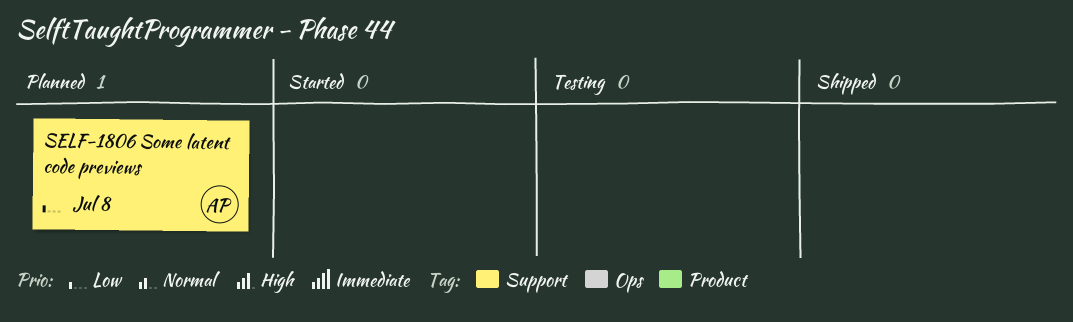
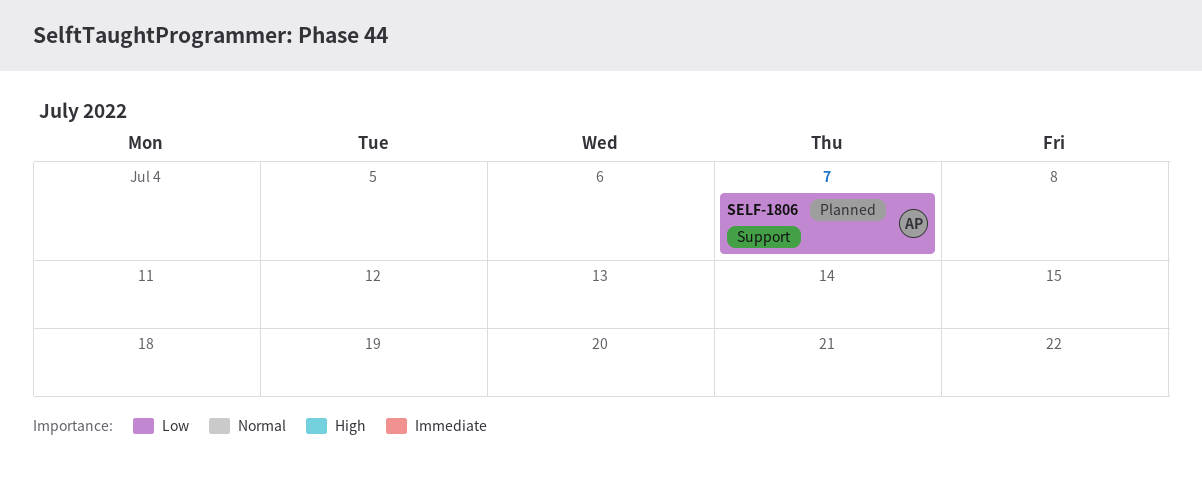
SELF-1806, due: Jul 8 -> Jul 7

